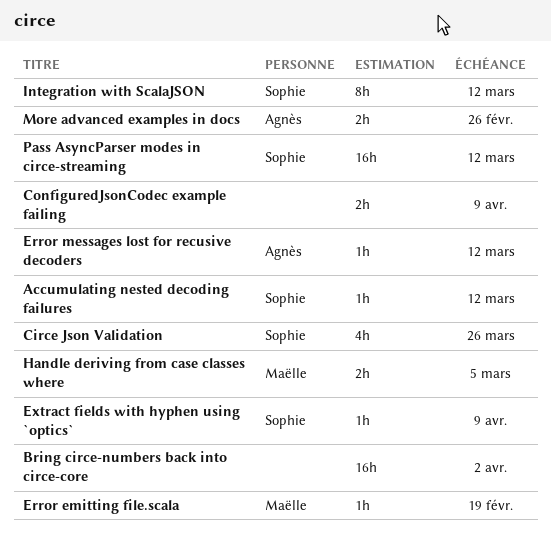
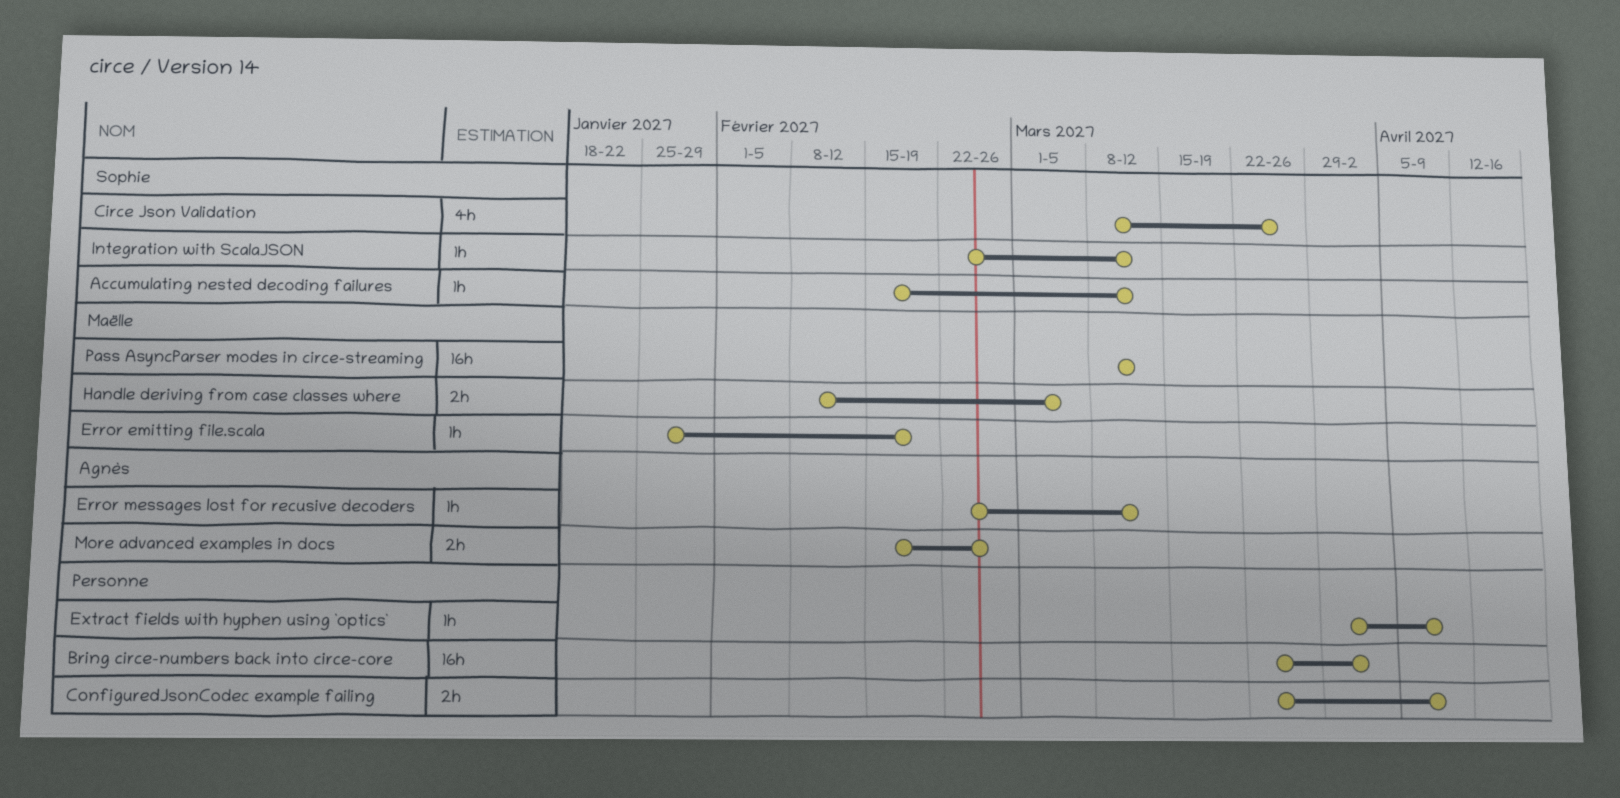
Extract fields with hyphen using `optics`, owner: Sophie -> none
Integration with ScalaJSON, estimate: 8h -> 1h
Pass AsyncParser modes in circe-streaming, owner: Sophie -> Maëlle

